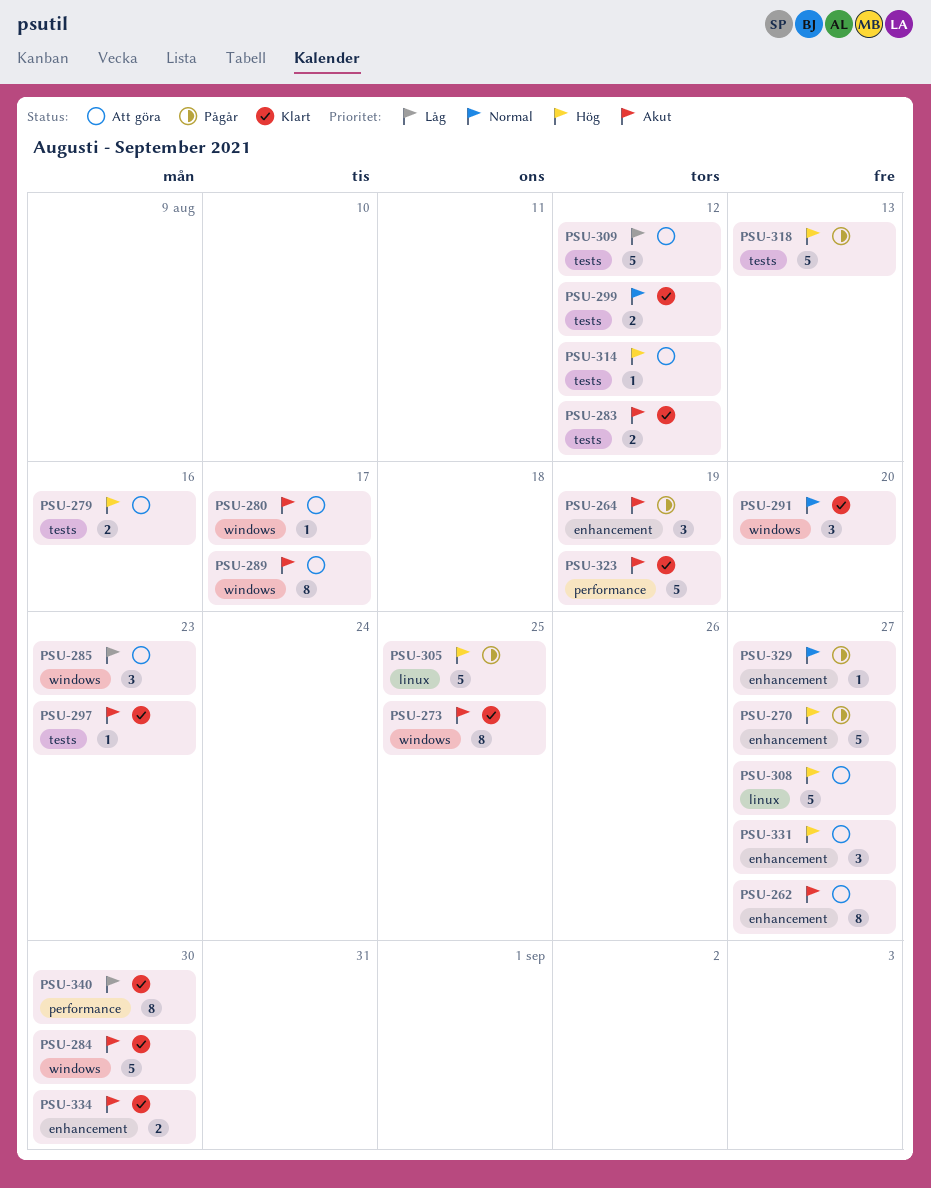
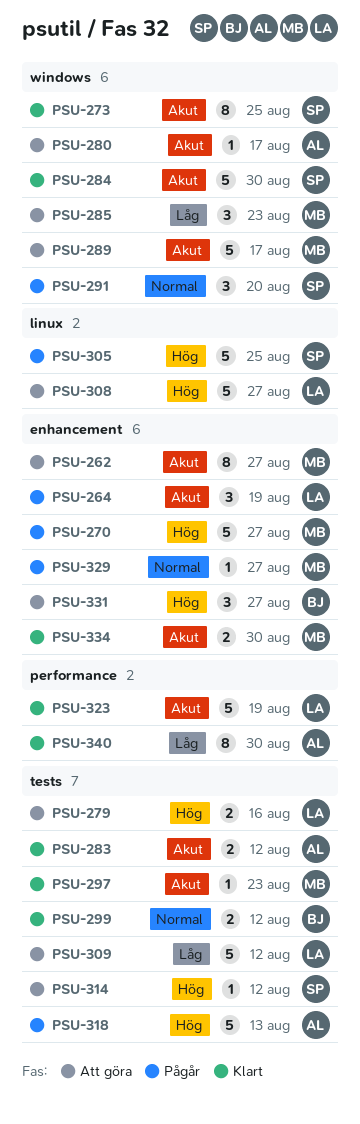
PSU-289, estimate: 8 -> 5
PSU-291, status: Klart -> Pågår

